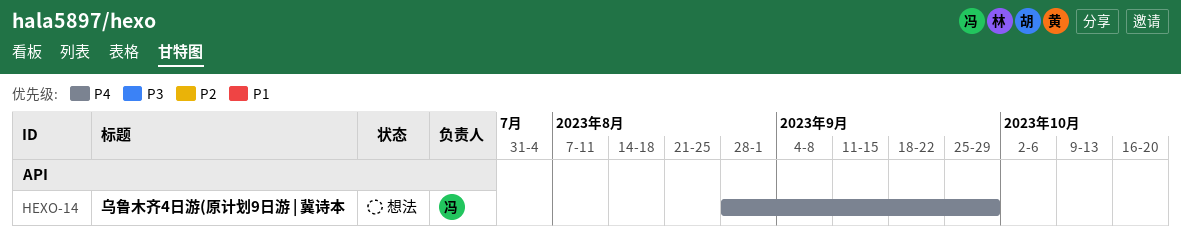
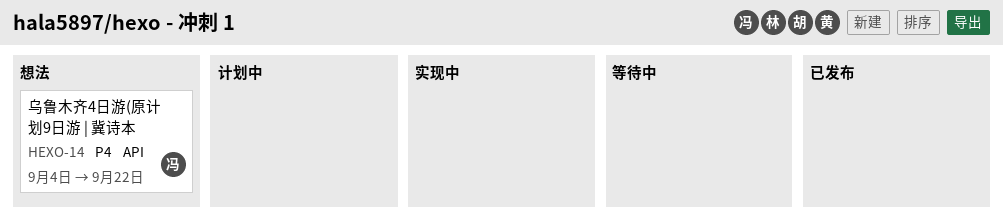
HEXO-14, start: Aug 28 -> Sep 4
HEXO-14, due: Sep 29 -> Sep 22

